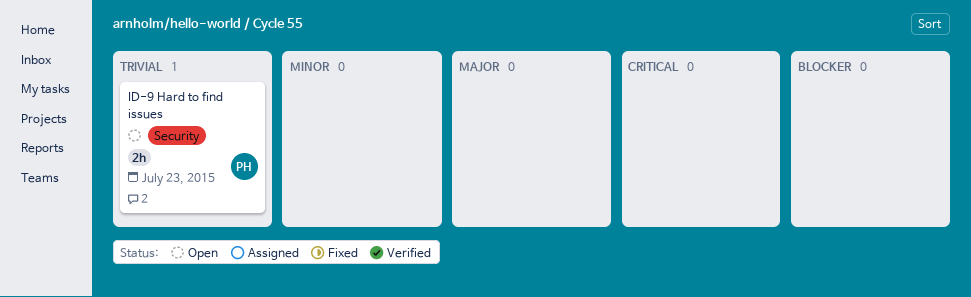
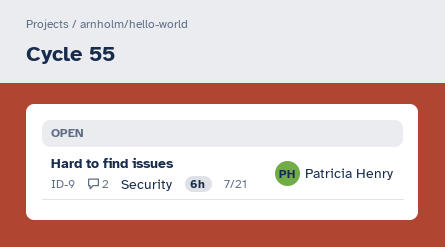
ID-9, estimate: 2h -> 6h
ID-9, due: Jul 23 -> Jul 21

